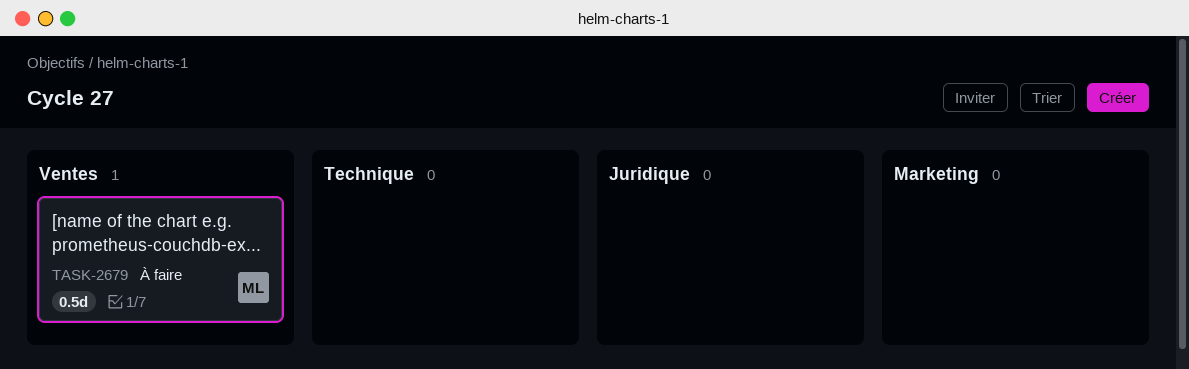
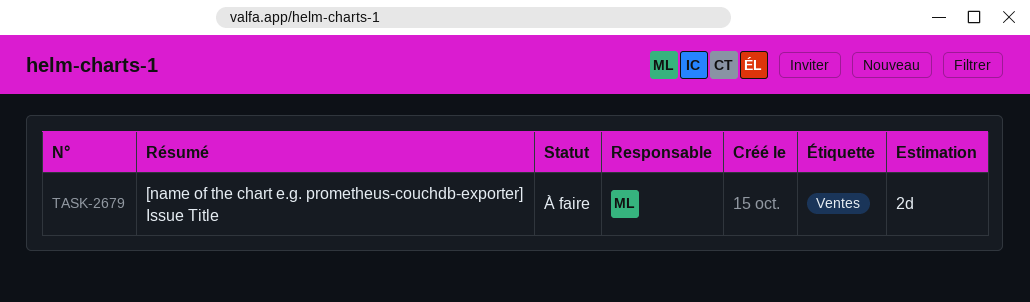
TASK-2679, estimate: 0.5d -> 2d

